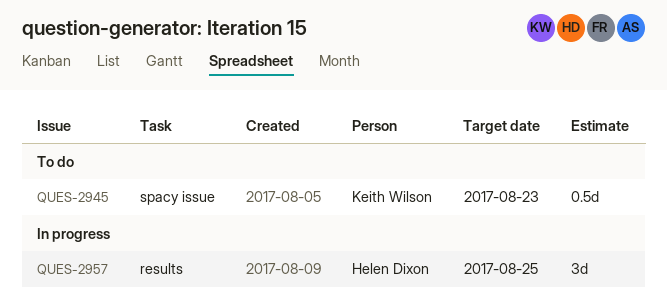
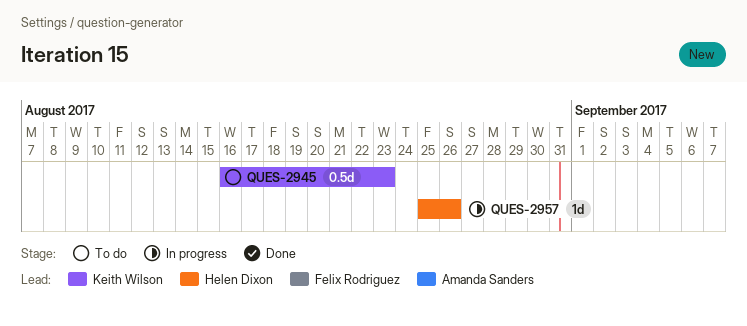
QUES-2957, estimate: 3d -> 1d
QUES-2957, due: Aug 25 -> Aug 26

